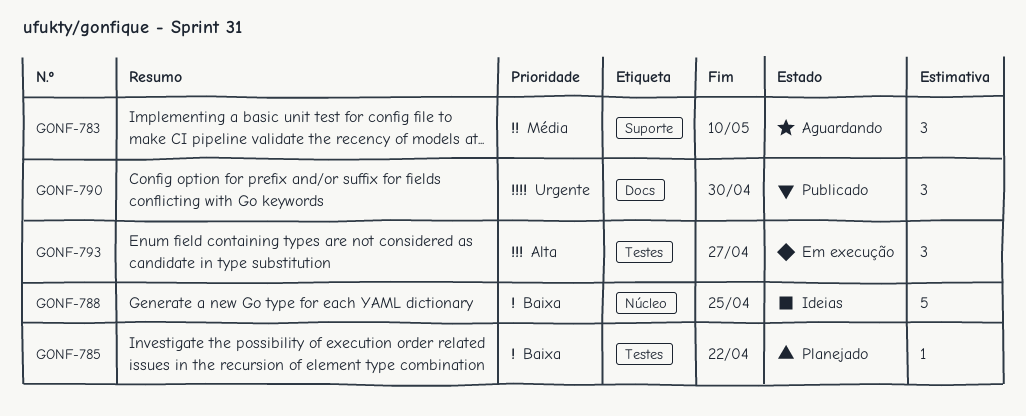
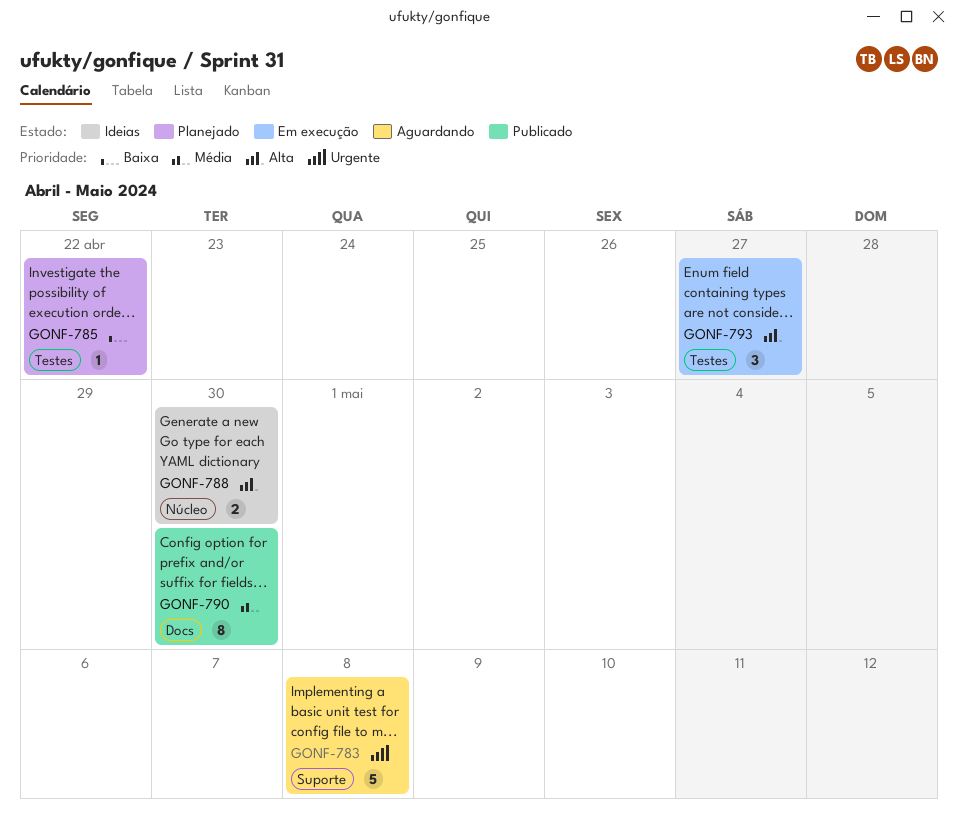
GONF-783, priority: Média -> Urgente
GONF-783, estimate: 3 -> 5
GONF-783, due: May 10 -> May 8
GONF-788, priority: Baixa -> Alta
GONF-788, estimate: 5 -> 2
GONF-788, due: Apr 25 -> Apr 30
GONF-790, priority: Urgente -> Média
GONF-790, estimate: 3 -> 8

